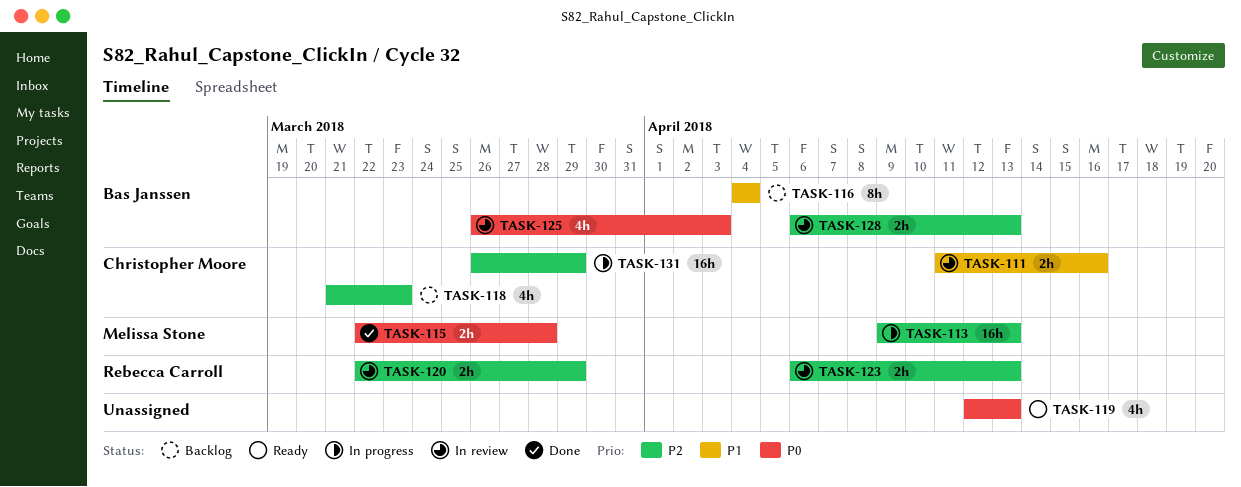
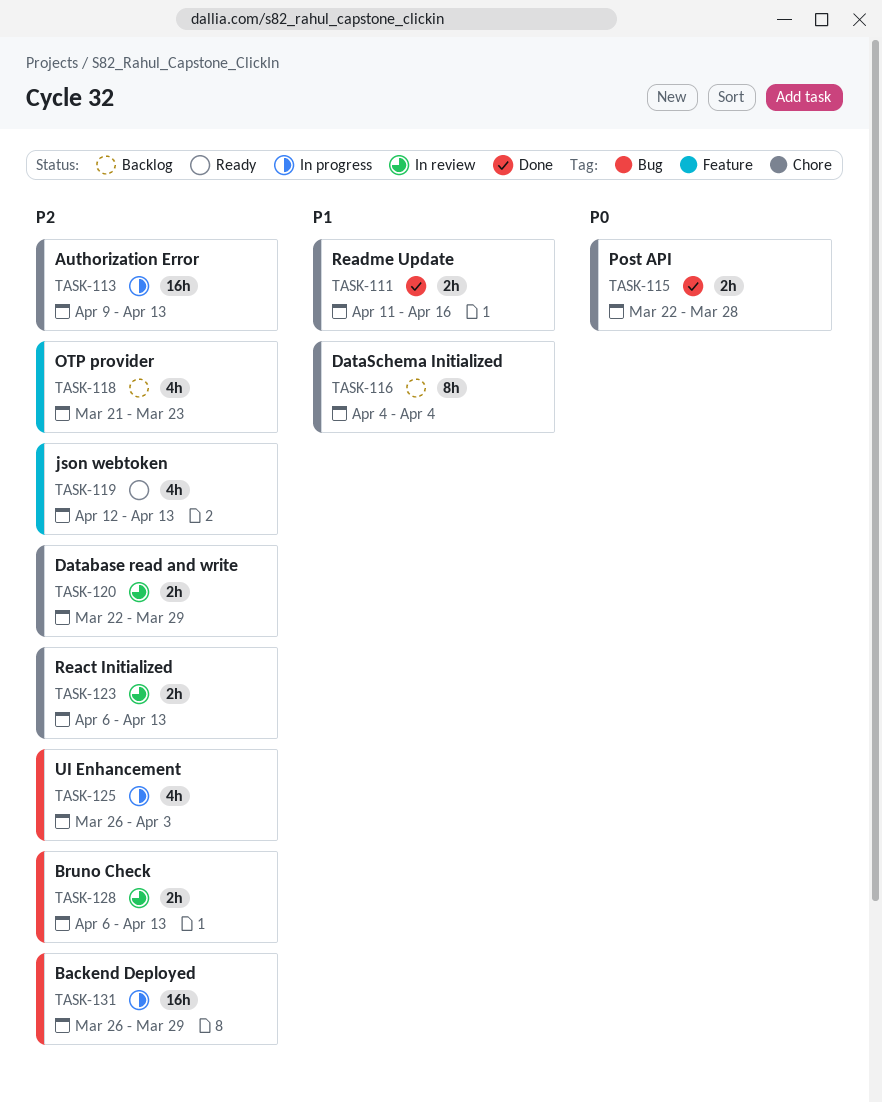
TASK-111, status: In review -> Done
TASK-119, priority: P0 -> P2
TASK-125, status: In review -> In progress
TASK-125, priority: P0 -> P2

